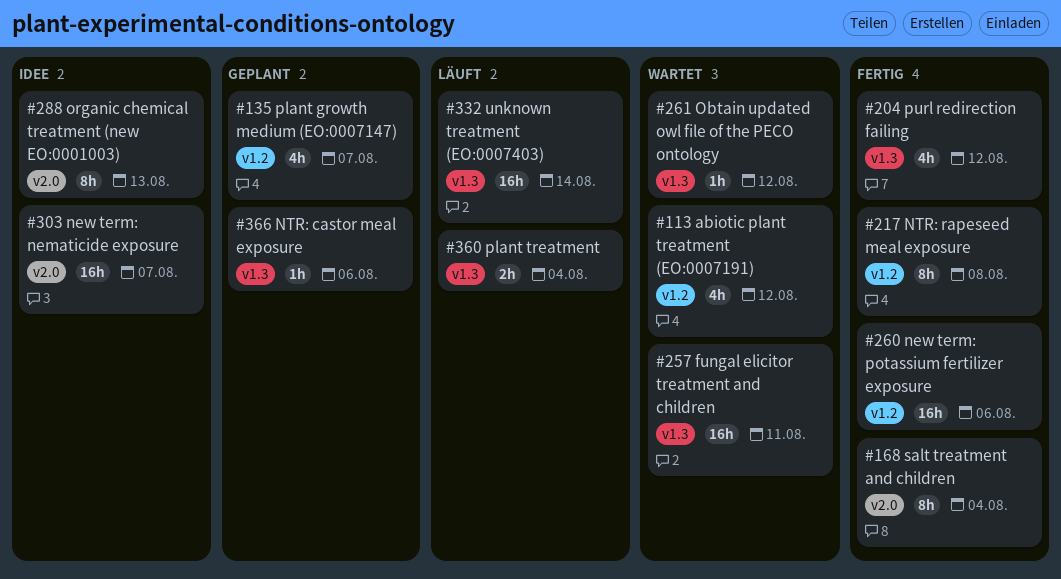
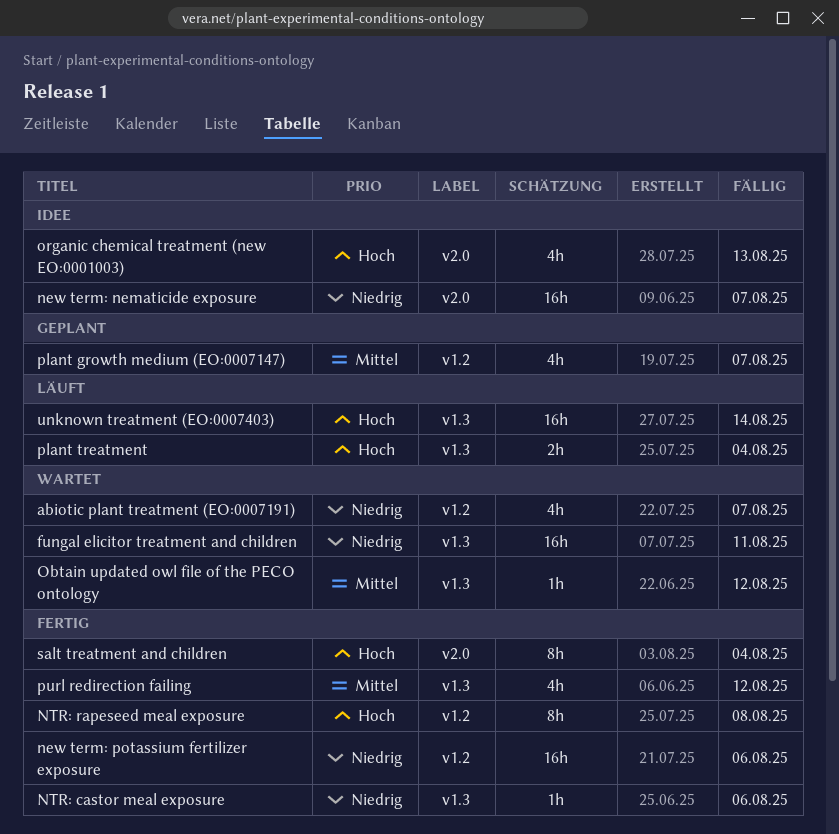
abiotic plant treatment (EO:0007191), due: Aug 12 -> Aug 7
NTR: castor meal exposure, status: Geplant -> Fertig
organic chemical treatment (new EO:0001003), estimate: 8h -> 4h

